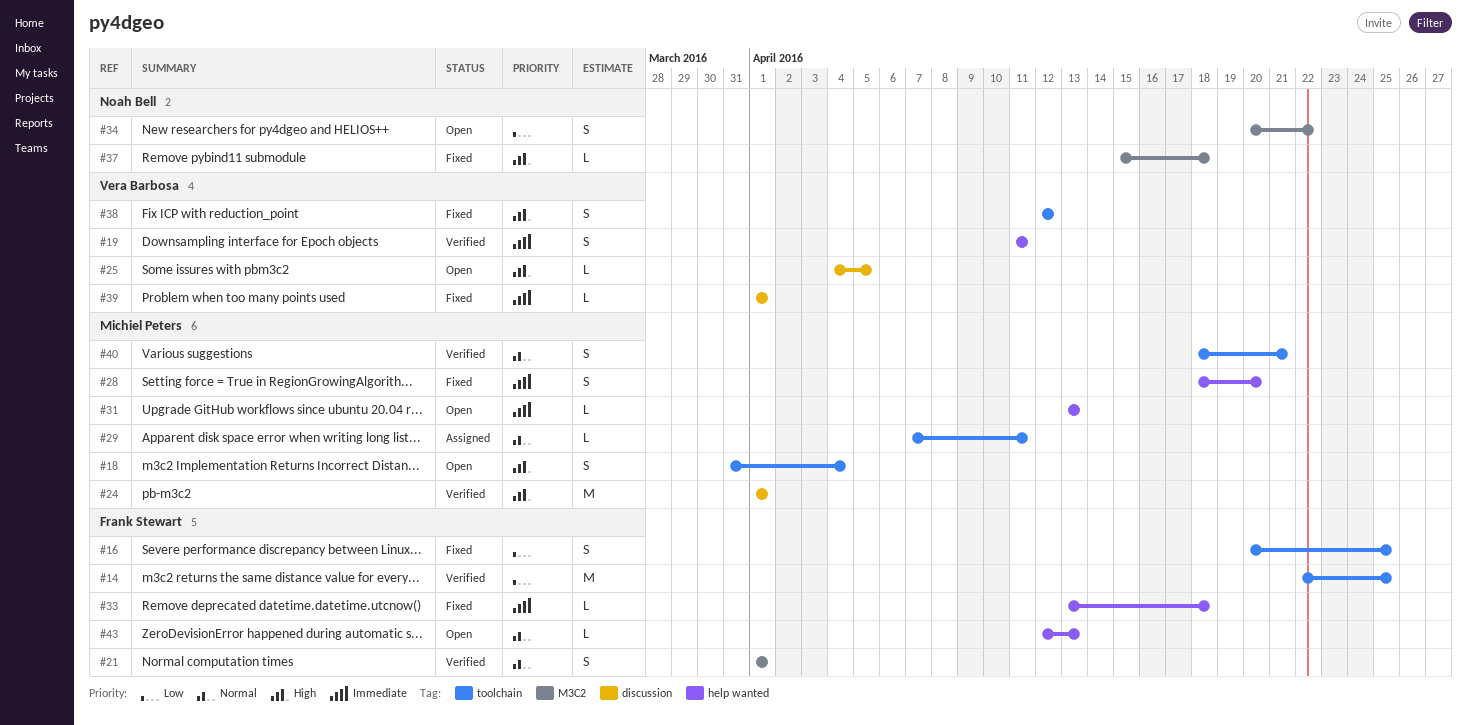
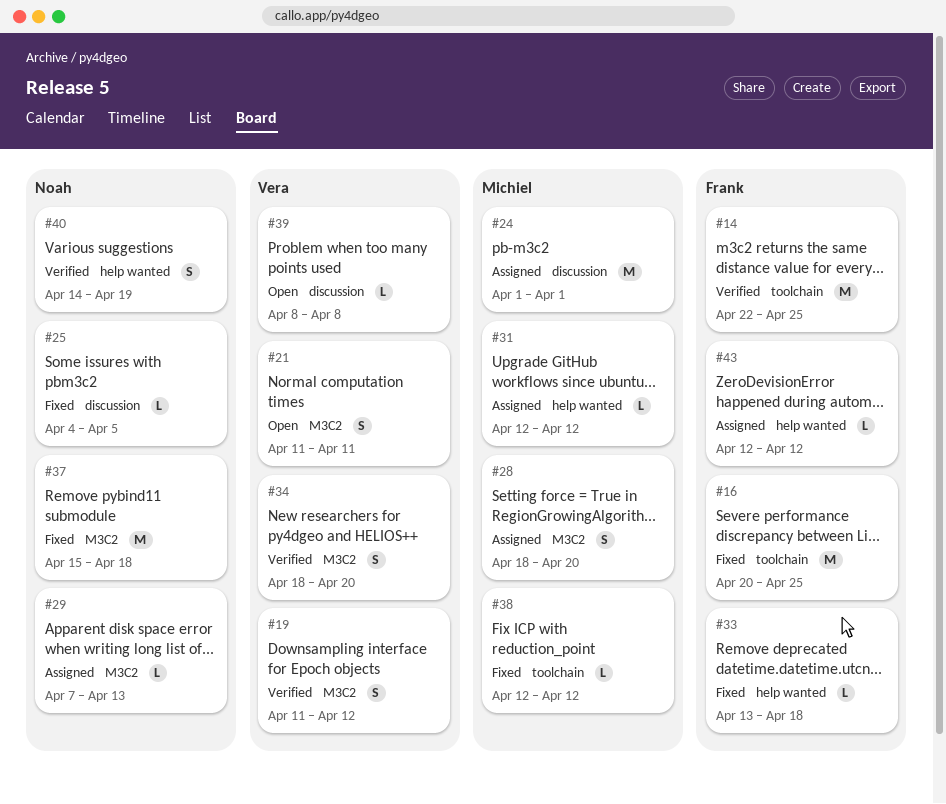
#16, estimate: S -> M
#18: present -> none
#19, label: help wanted -> M3C2
#19, due: Apr 11 -> Apr 12
#21, status: Verified -> Open
#21, owner: Frank Stewart -> Vera Barbosa
#21, start: Apr 1 -> Apr 11
#21, due: Apr 1 -> Apr 11
#24, status: Verified -> Assigned
#25, status: Open -> Fixed
#25, owner: Vera Barbosa -> Noah Bell
#28, status: Fixed -> Assigned
#28, label: help wanted -> M3C2
#29, owner: Michiel Peters -> Noah Bell
#29, label: toolchain -> M3C2
#29, due: Apr 11 -> Apr 13
#31, status: Open -> Assigned
#31, start: Apr 13 -> Apr 12
#31, due: Apr 13 -> Apr 12
#34, status: Open -> Verified
#34, owner: Noah Bell -> Vera Barbosa
#34, start: Apr 20 -> Apr 18
#34, due: Apr 22 -> Apr 20
#37, estimate: L -> M
#38, owner: Vera Barbosa -> Michiel Peters
#38, estimate: S -> L
#39, status: Fixed -> Open
#39, start: Apr 1 -> Apr 8
#39, due: Apr 1 -> Apr 8
#40, owner: Michiel Peters -> Noah Bell
#40, label: toolchain -> help wanted
#40, start: Apr 18 -> Apr 14
#40, due: Apr 21 -> Apr 19
#43, status: Open -> Assigned
#43, due: Apr 13 -> Apr 12

